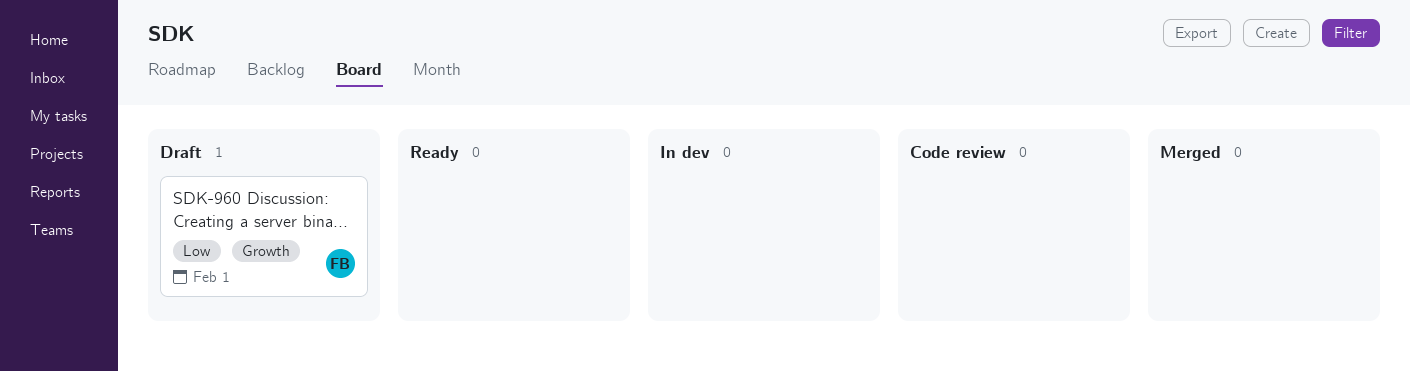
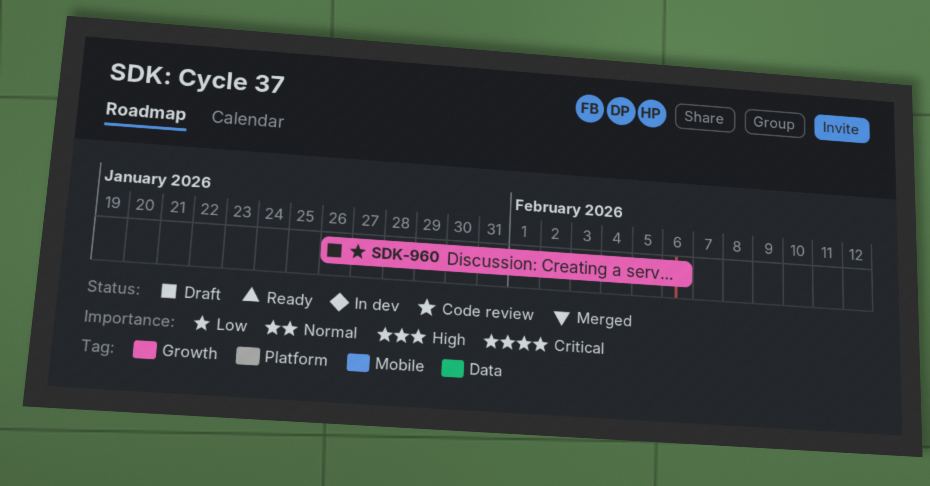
SDK-960, due: Feb 1 -> Feb 6

